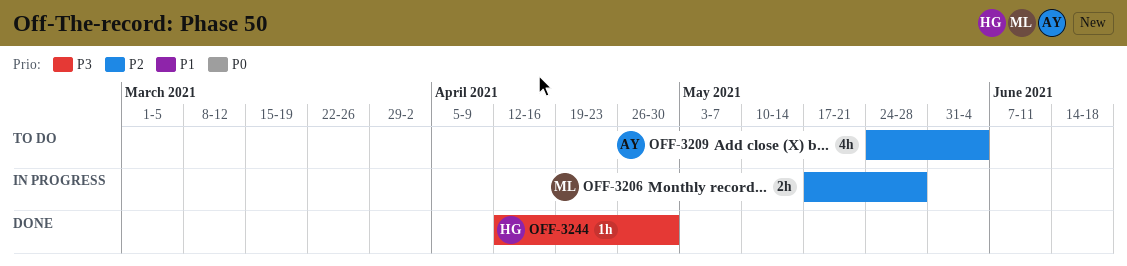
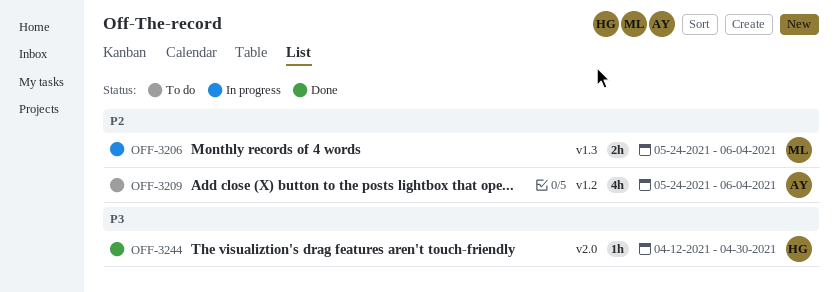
OFF-3206, start: May 17 -> May 24
OFF-3206, due: May 28 -> Jun 4

